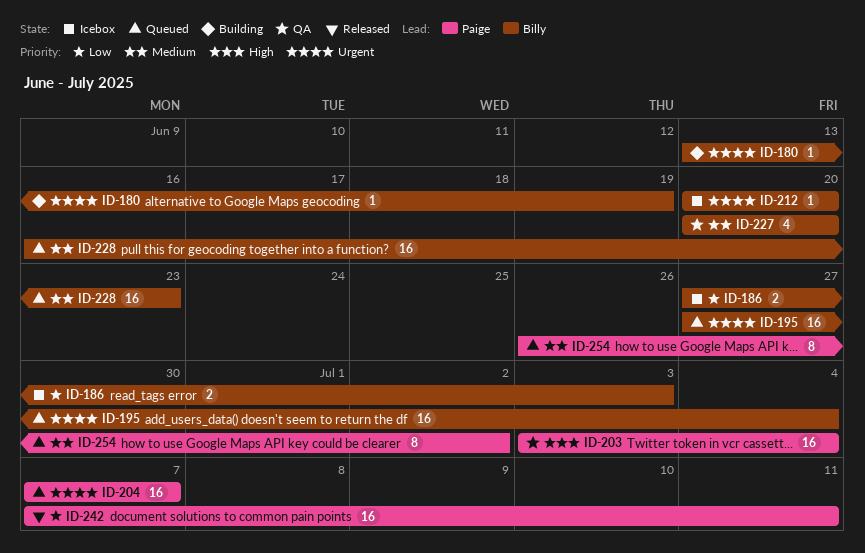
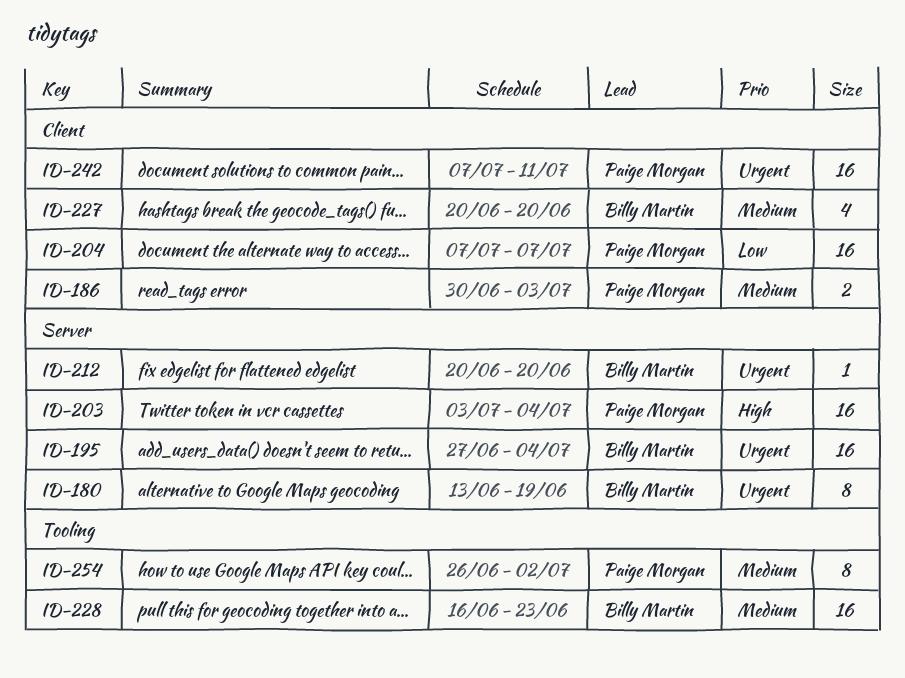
ID-180, estimate: 1 -> 8
ID-186, owner: Billy Martin -> Paige Morgan
ID-186, priority: Low -> Medium
ID-186, start: Jun 27 -> Jun 30
ID-204, priority: Urgent -> Low
ID-242, priority: Low -> Urgent

